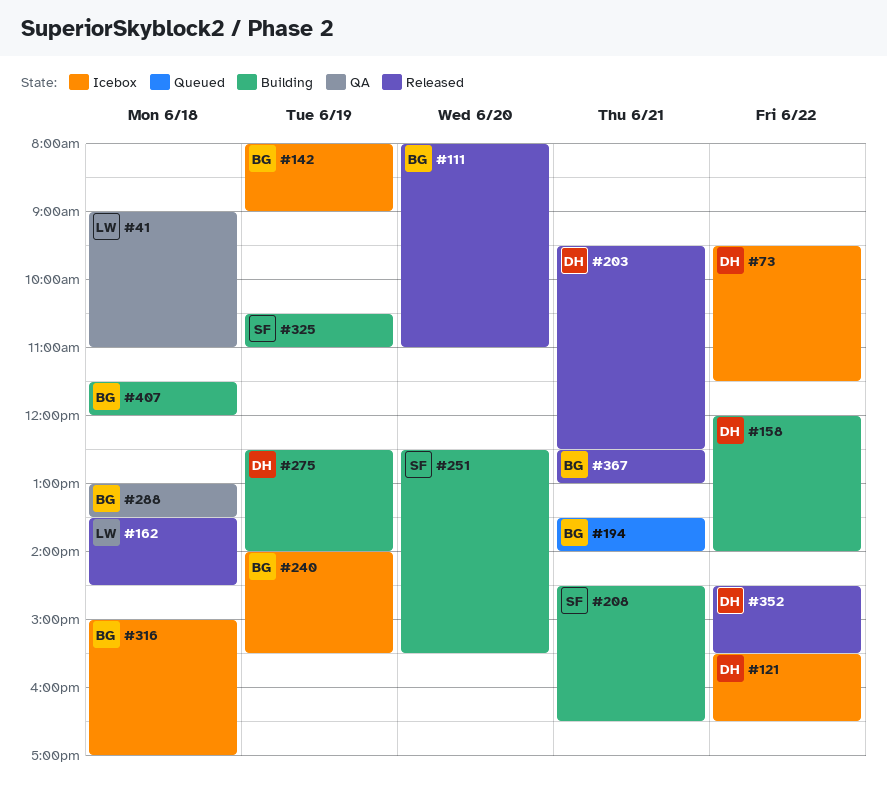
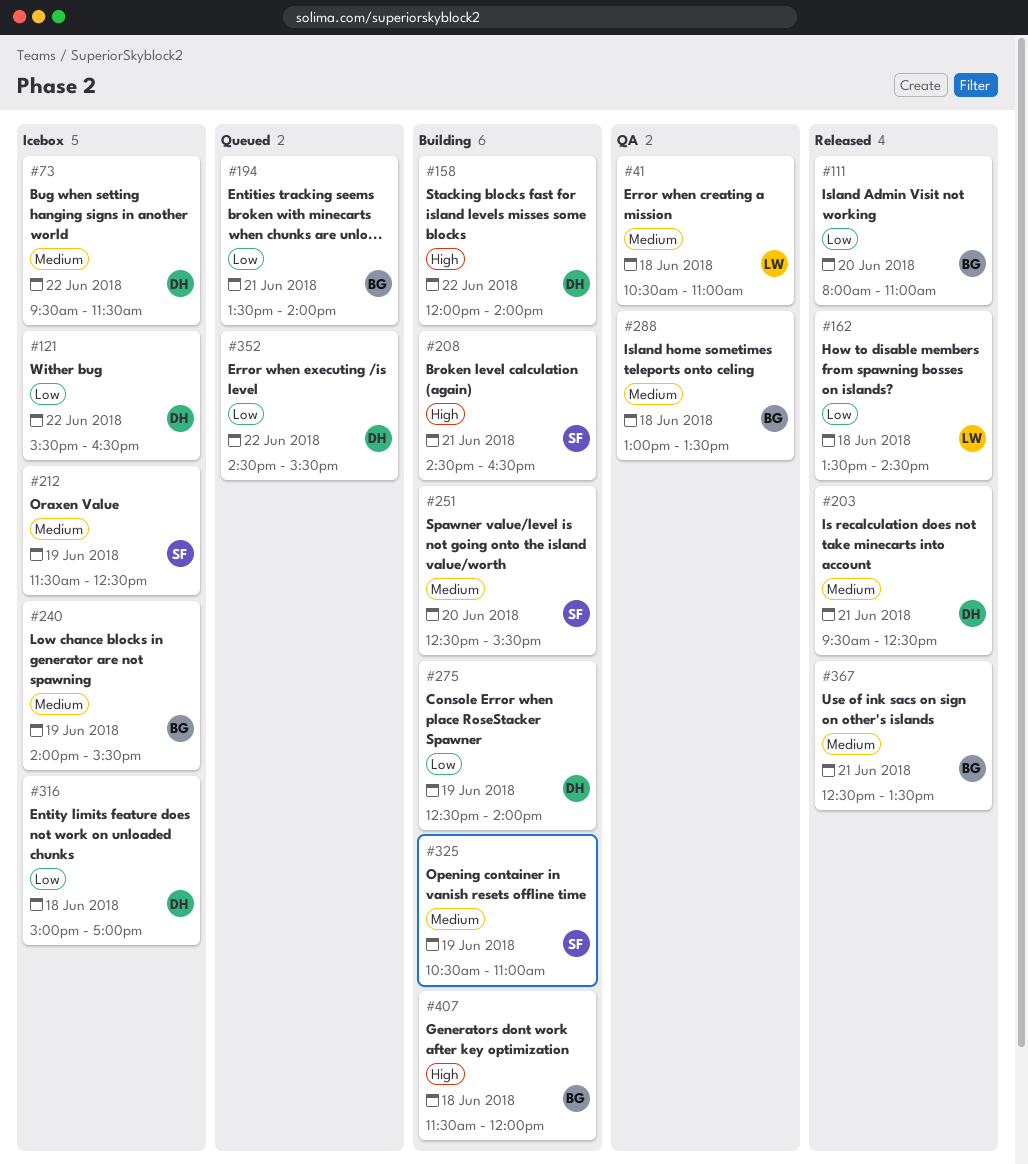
#41, begins: 09:00 -> 10:30
#142: present -> none
#212: none -> present
#316, owner: BG -> DH
#352, status: Released -> Queued
#367, ends: 13:00 -> 13:30

